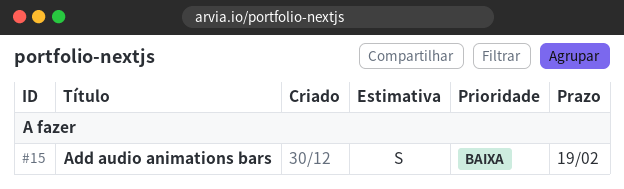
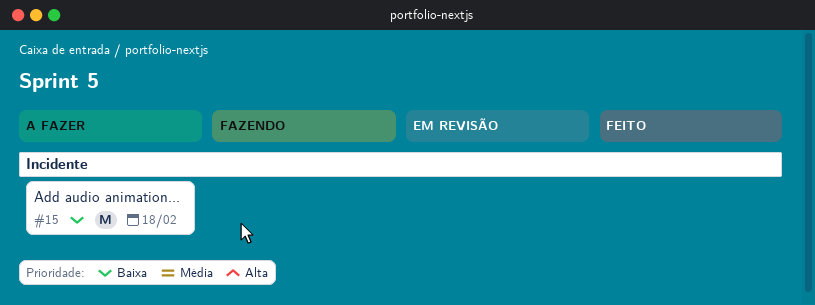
#15, estimate: S -> M
#15, due: Feb 19 -> Feb 18

